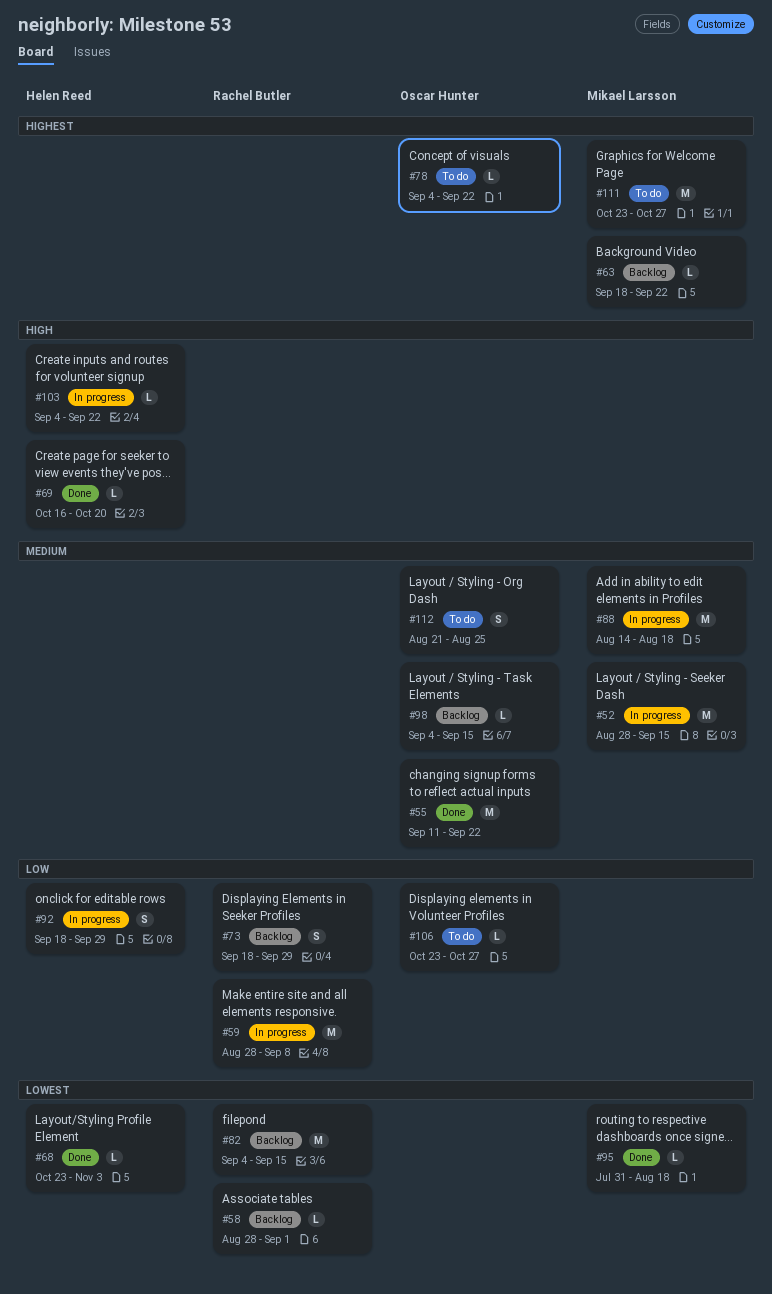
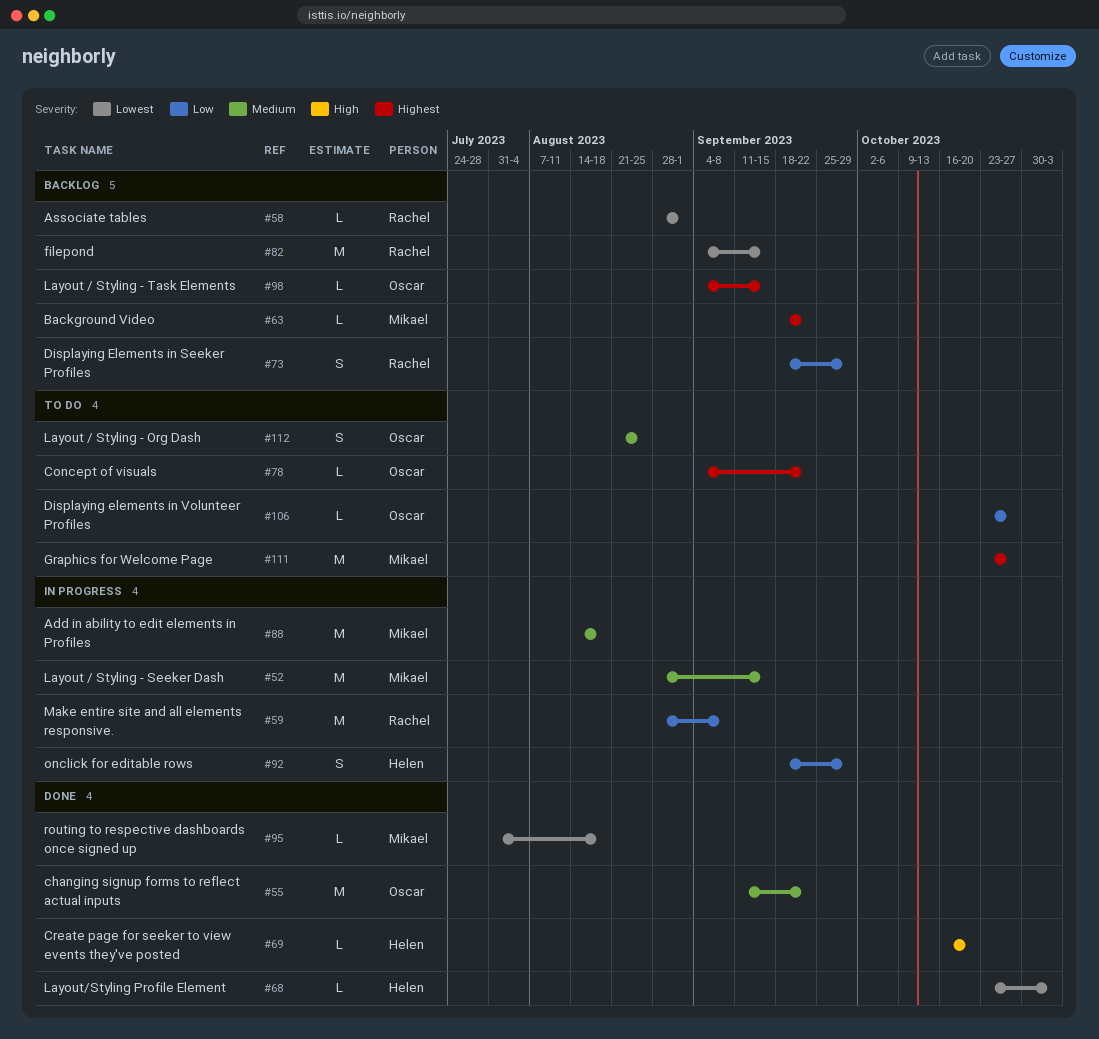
#98, priority: Medium -> Highest
#103: present -> none

